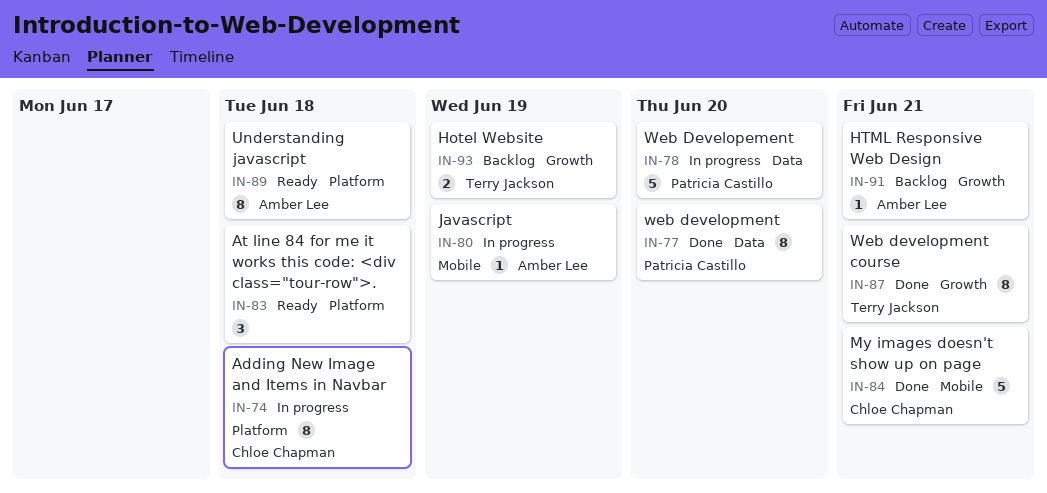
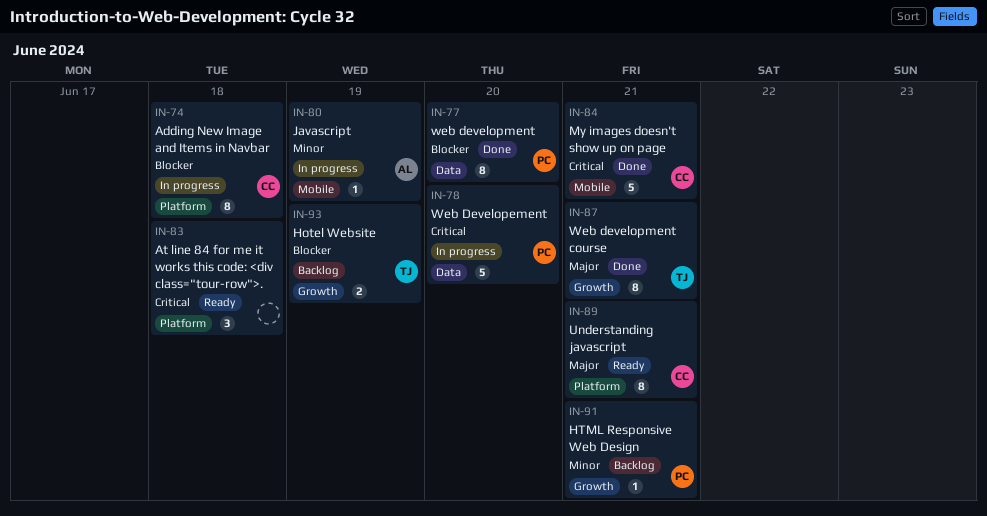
IN-89, owner: Amber Lee -> Chloe Chapman
IN-89, due: Jun 18 -> Jun 21
IN-91, owner: Amber Lee -> Patricia Castillo

